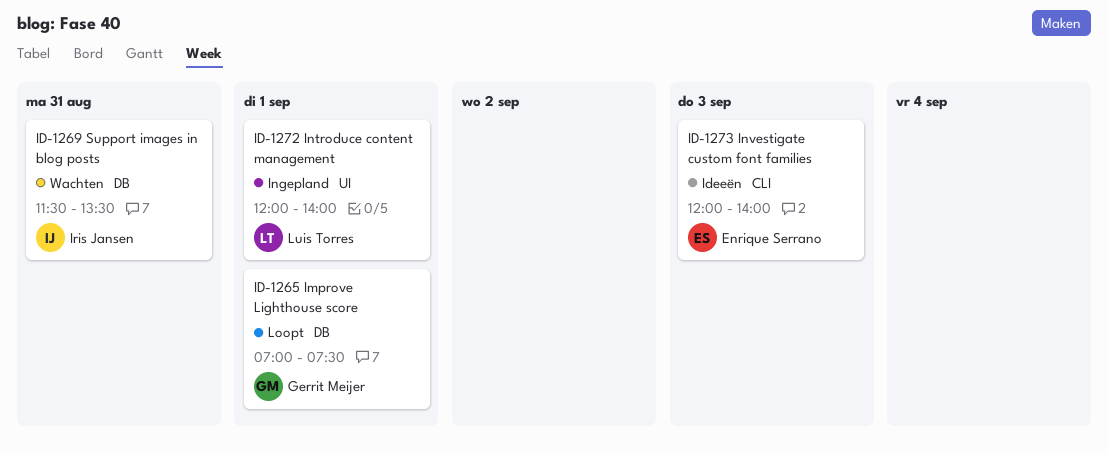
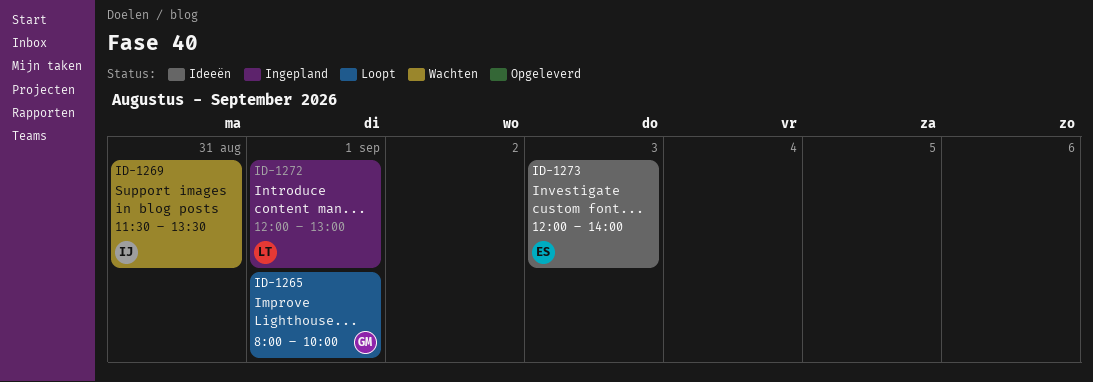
ID-1265, begins: 07:00 -> 08:00
ID-1265, ends: 07:30 -> 10:00
ID-1272, ends: 14:00 -> 13:00

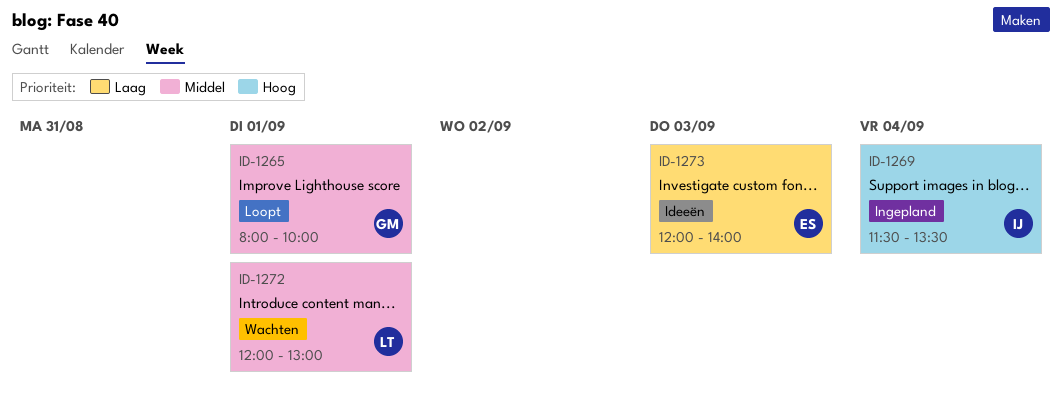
ID-1269, status: Wachten -> Ingepland
ID-1269, day: Aug 31 -> Sep 4
ID-1272, status: Ingepland -> Wachten

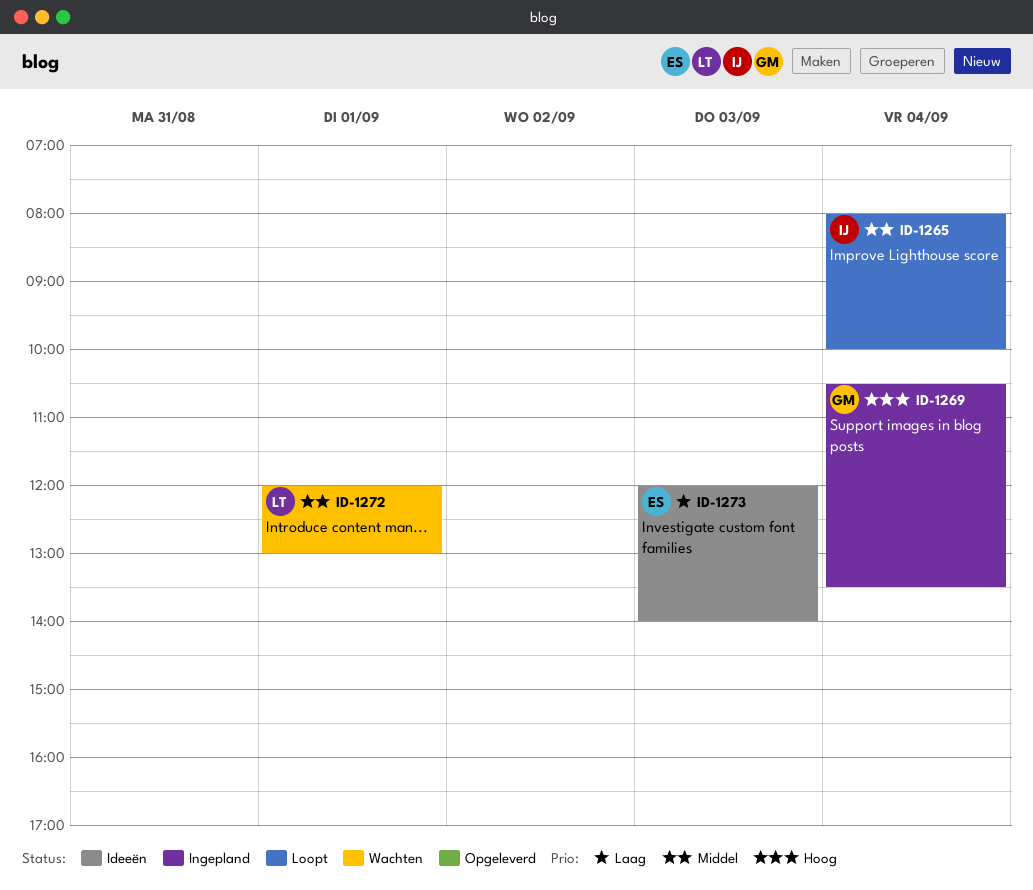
ID-1265, owner: GM -> IJ
ID-1265, day: Sep 1 -> Sep 4
ID-1269, owner: IJ -> GM
ID-1269, begins: 11:30 -> 10:30

